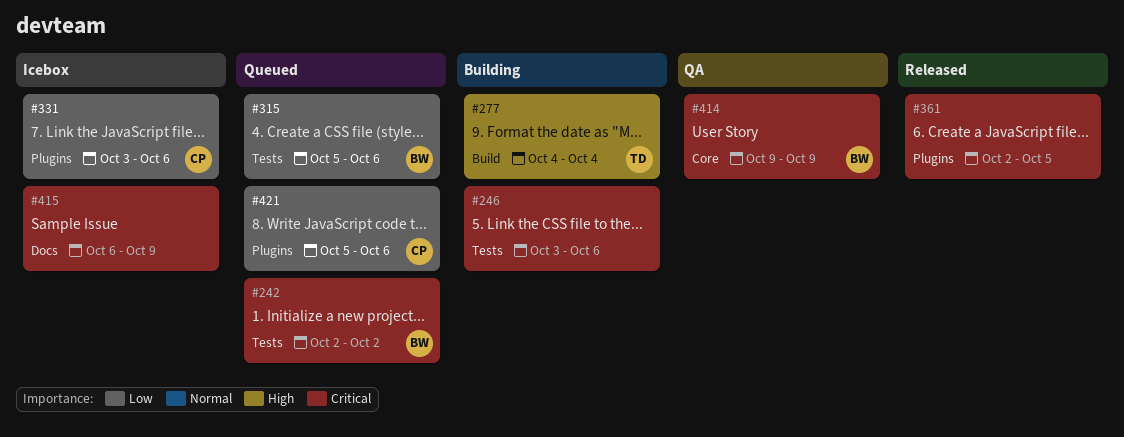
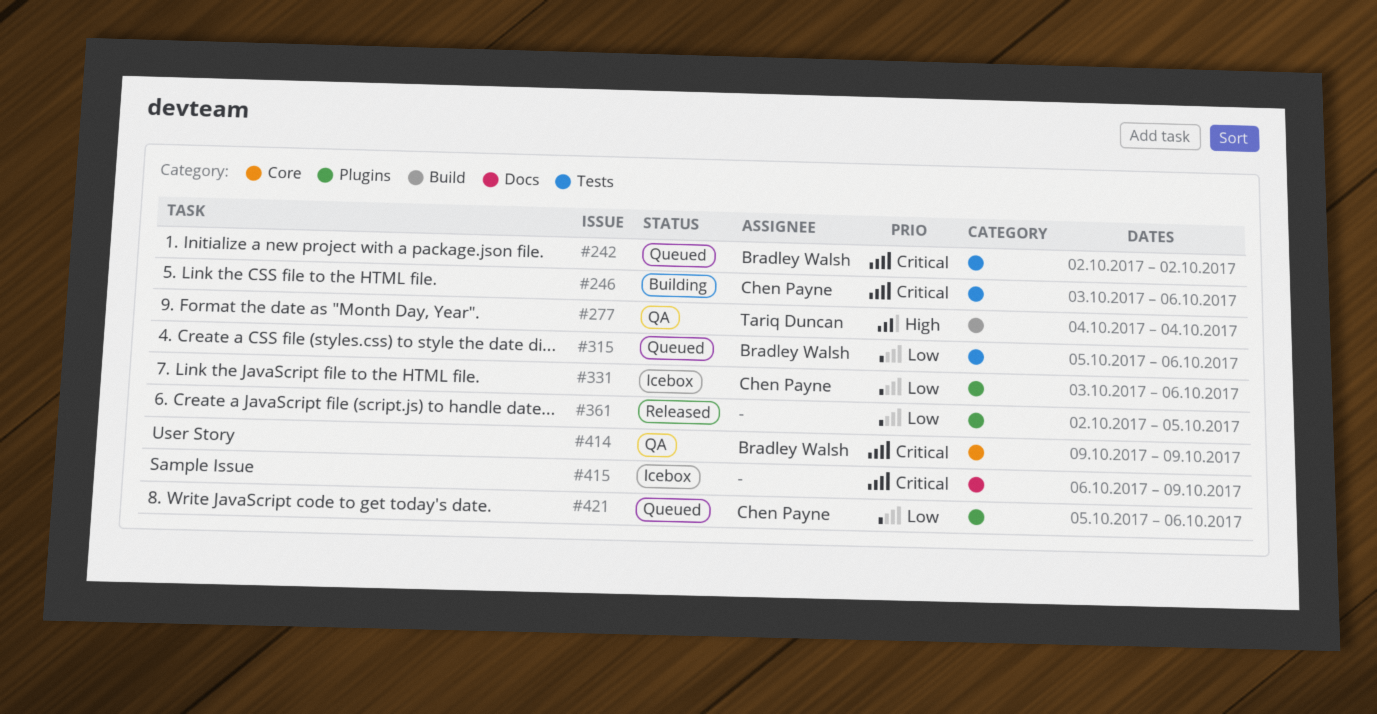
#246, owner: none -> Chen Payne
#277, status: Building -> QA
#361, priority: Critical -> Low

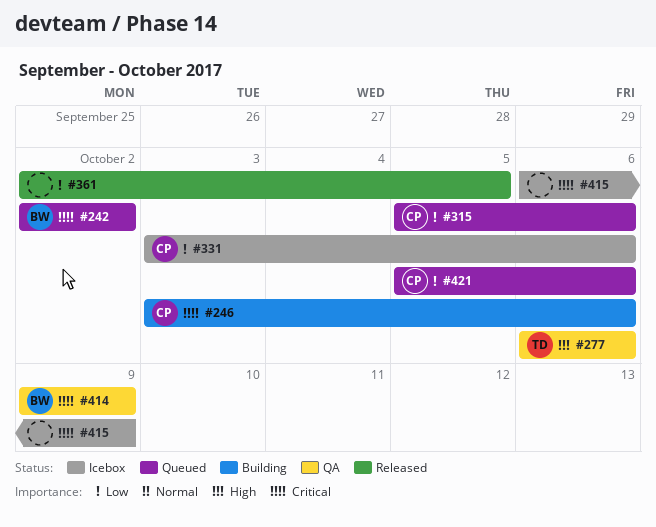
#277, start: Oct 4 -> Oct 6
#277, due: Oct 4 -> Oct 6
#315, owner: Bradley Walsh -> Chen Payne

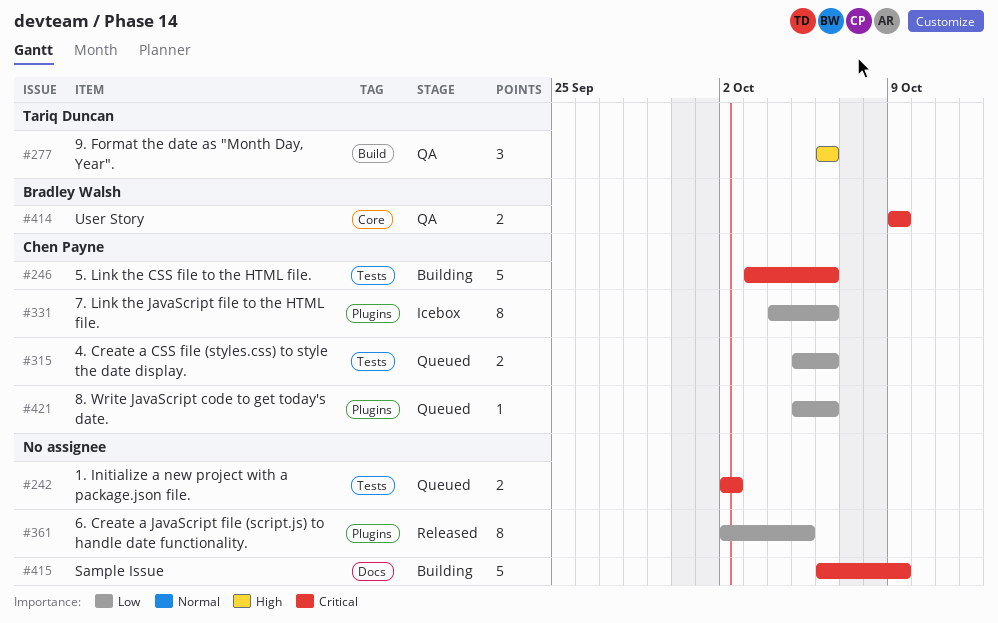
#242, owner: Bradley Walsh -> none
#331, start: Oct 3 -> Oct 4
#415, status: Icebox -> Building

